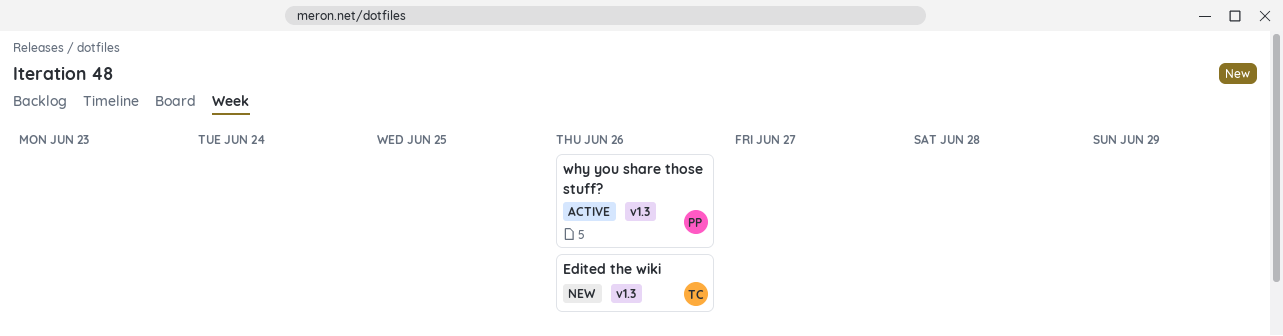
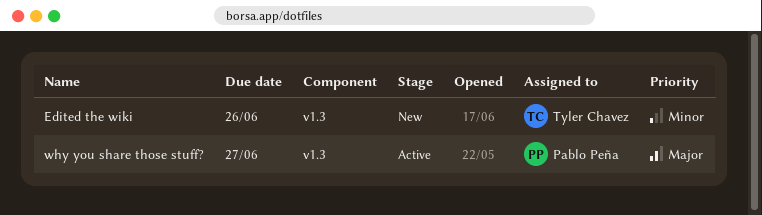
why you share those stuff?, due: Jun 26 -> Jun 27

